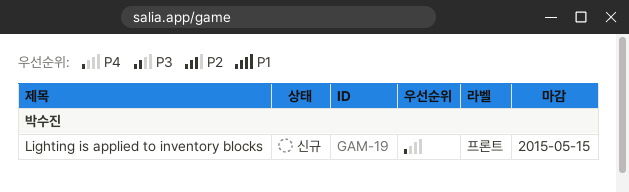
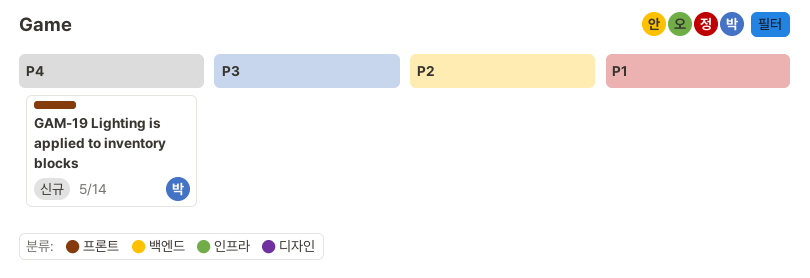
GAM-19, due: May 15 -> May 14

